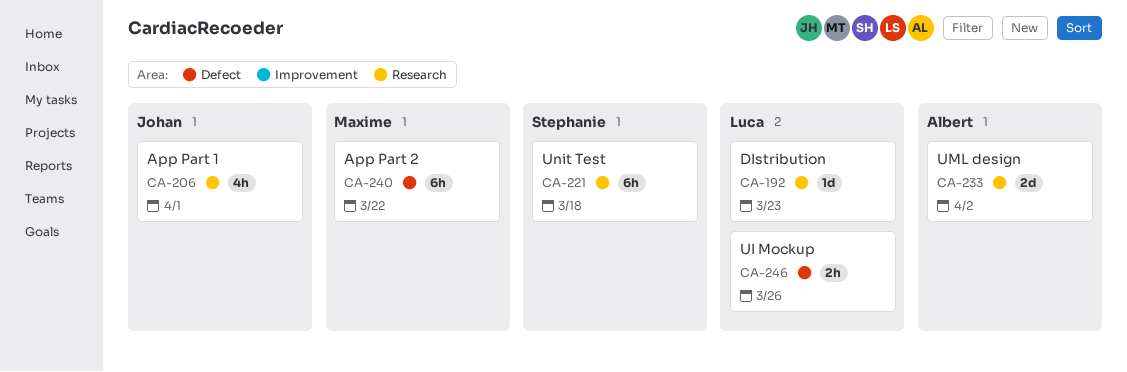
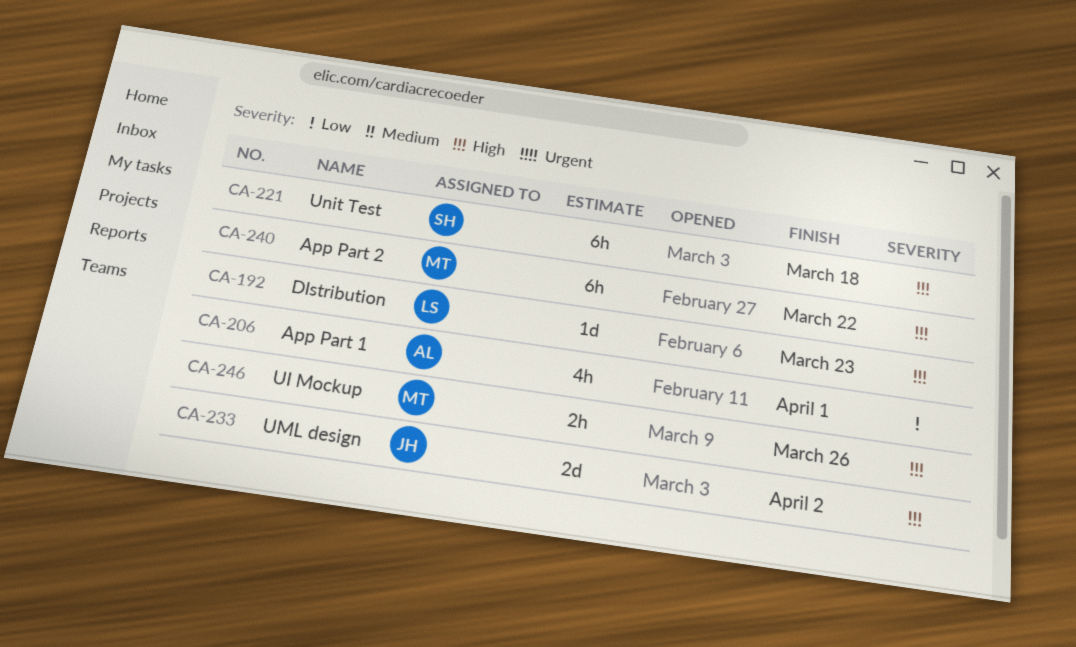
CA-206, owner: Johan -> Albert
CA-233, owner: Albert -> Johan
CA-246, owner: Luca -> Maxime

